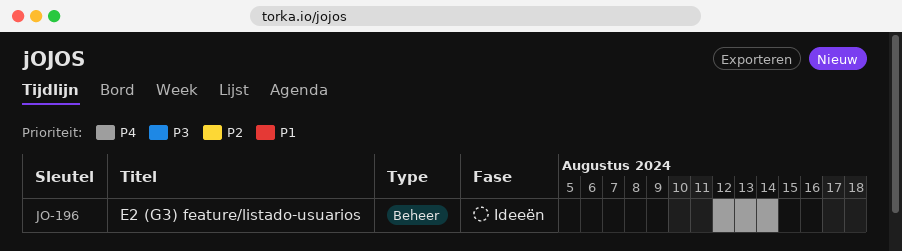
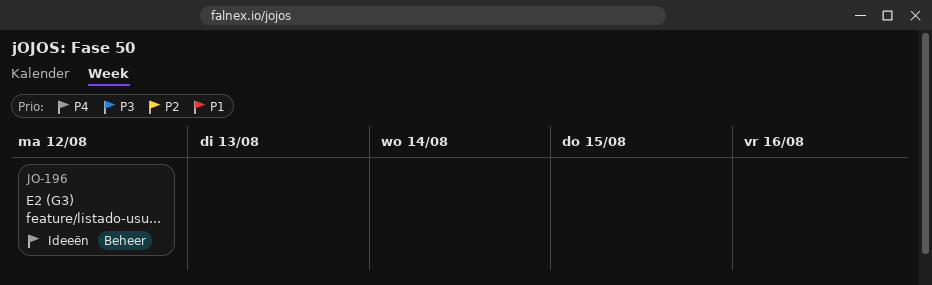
JO-196, due: Aug 14 -> Aug 12

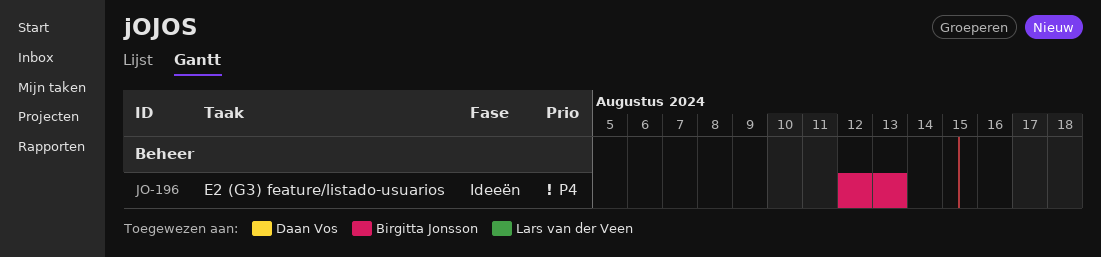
JO-196, due: Aug 12 -> Aug 13

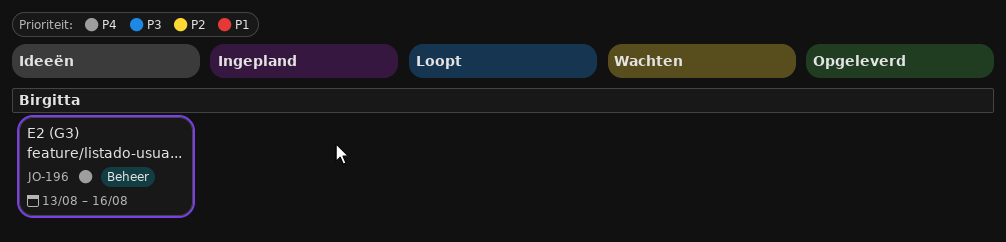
JO-196, start: Aug 12 -> Aug 13
JO-196, due: Aug 13 -> Aug 16

